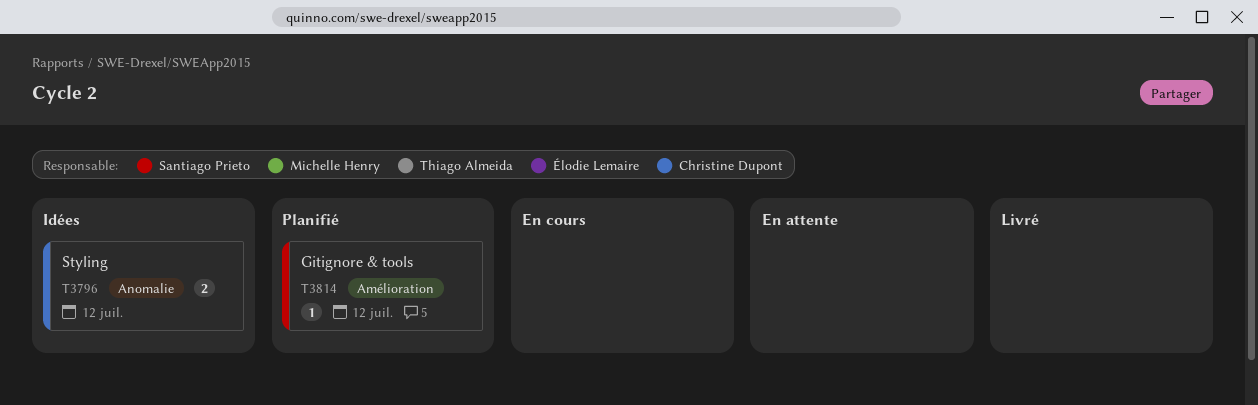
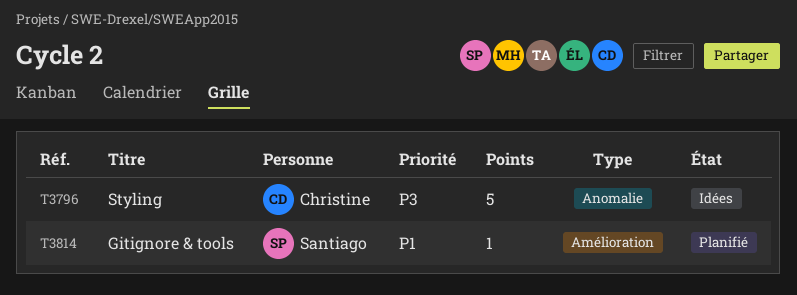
T3796, estimate: 2 -> 5

